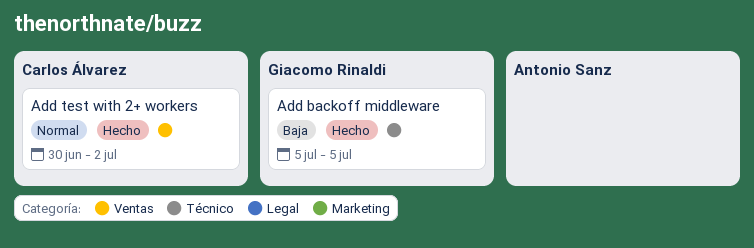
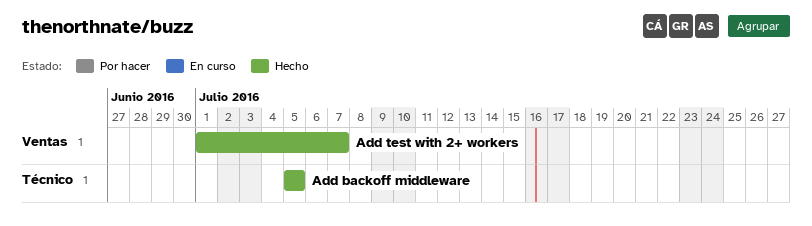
Add test with 2+ workers, start: Jun 30 -> Jul 1
Add test with 2+ workers, due: Jul 2 -> Jul 7

